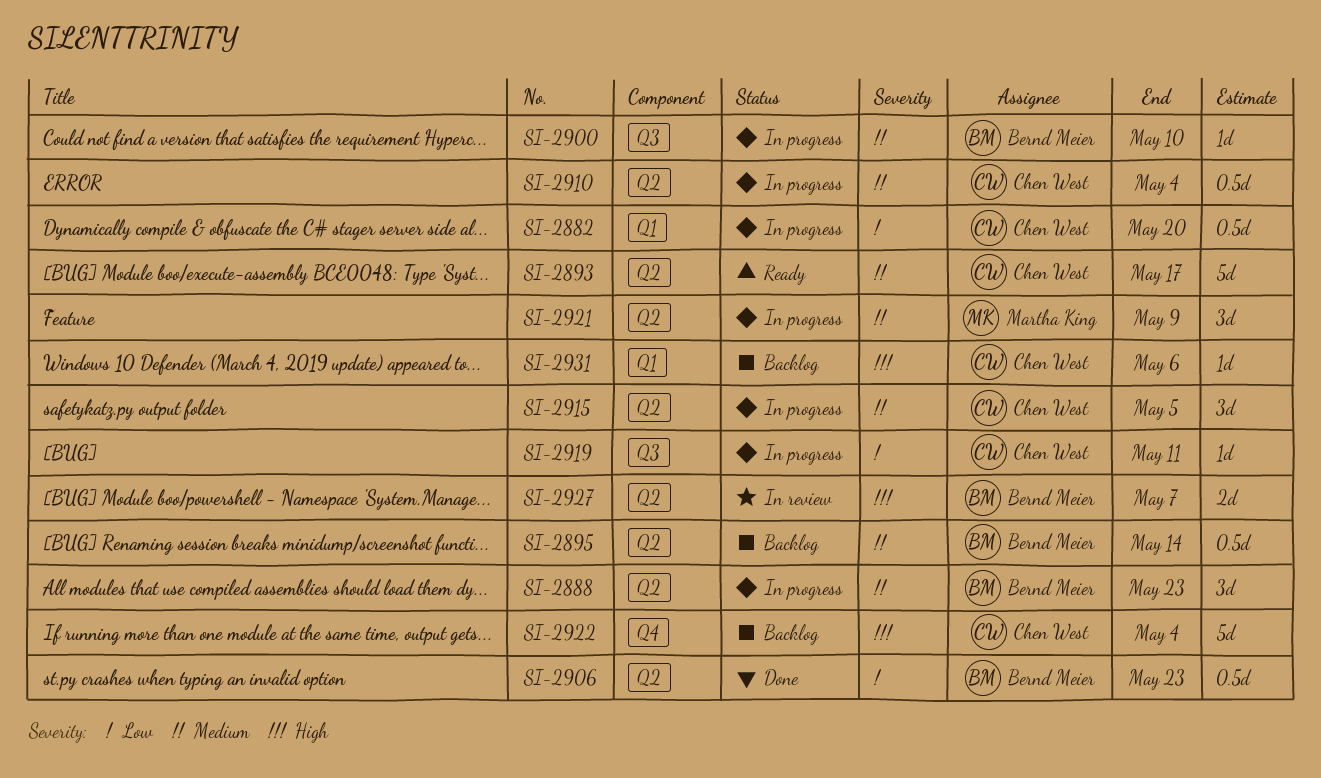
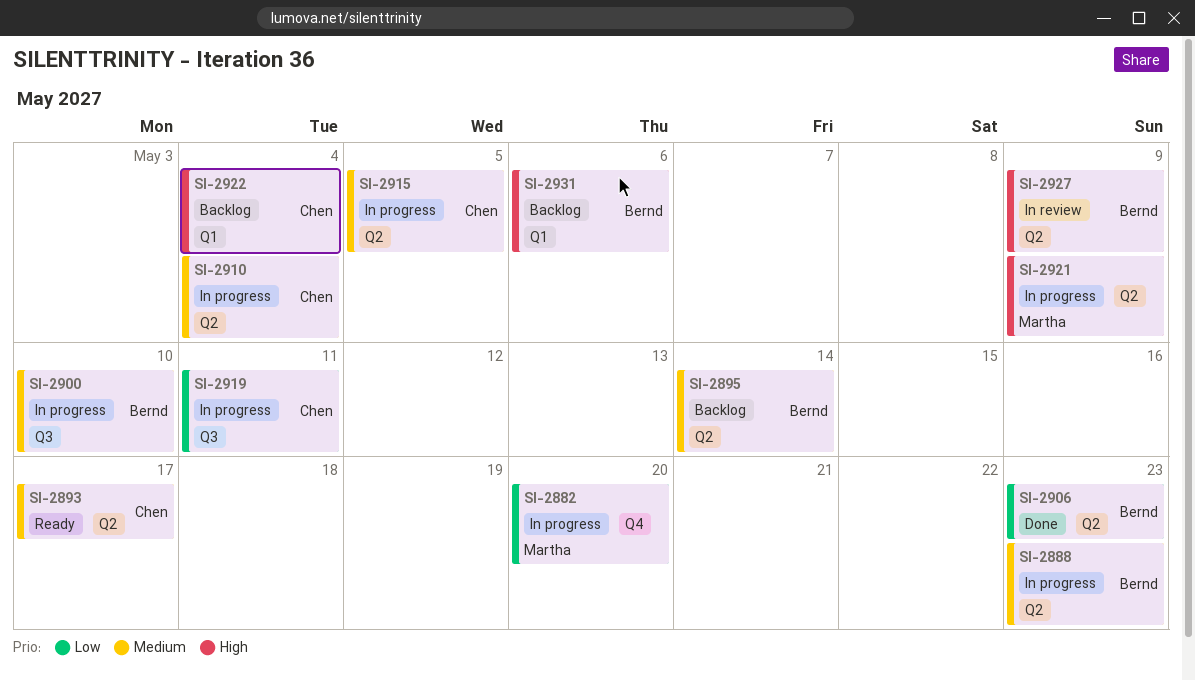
SI-2882, owner: Chen West -> Martha King
SI-2882, label: Q1 -> Q4
SI-2921, priority: Medium -> High
SI-2922, label: Q4 -> Q1
SI-2927, due: May 7 -> May 9
SI-2931, owner: Chen West -> Bernd Meier

